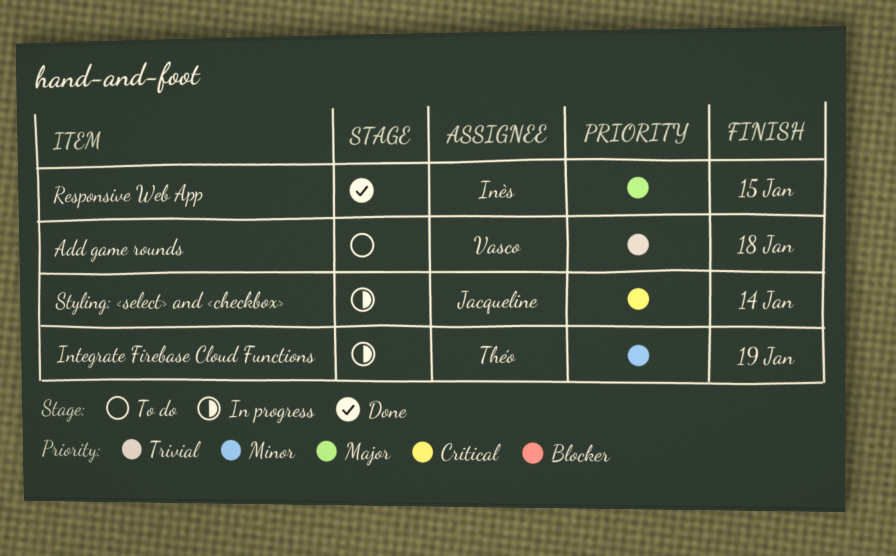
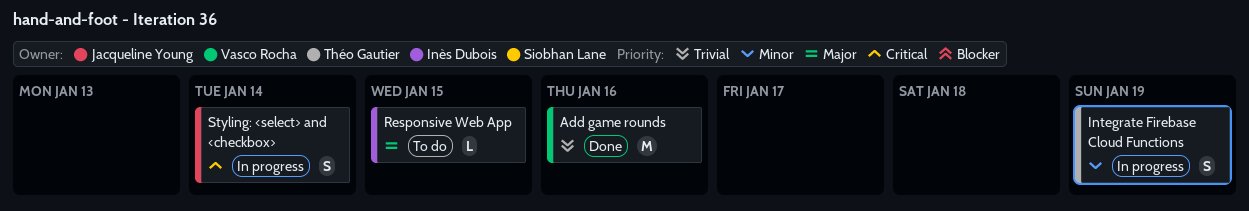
Add game rounds, status: To do -> Done
Add game rounds, due: Jan 18 -> Jan 16
Responsive Web App, status: Done -> To do

